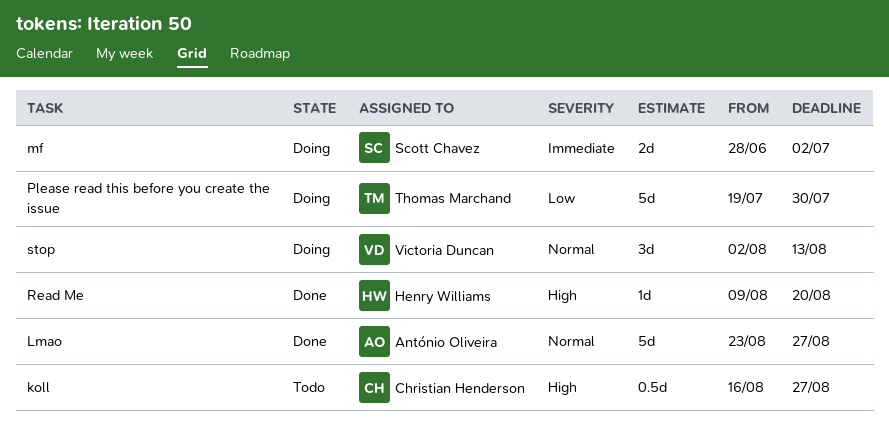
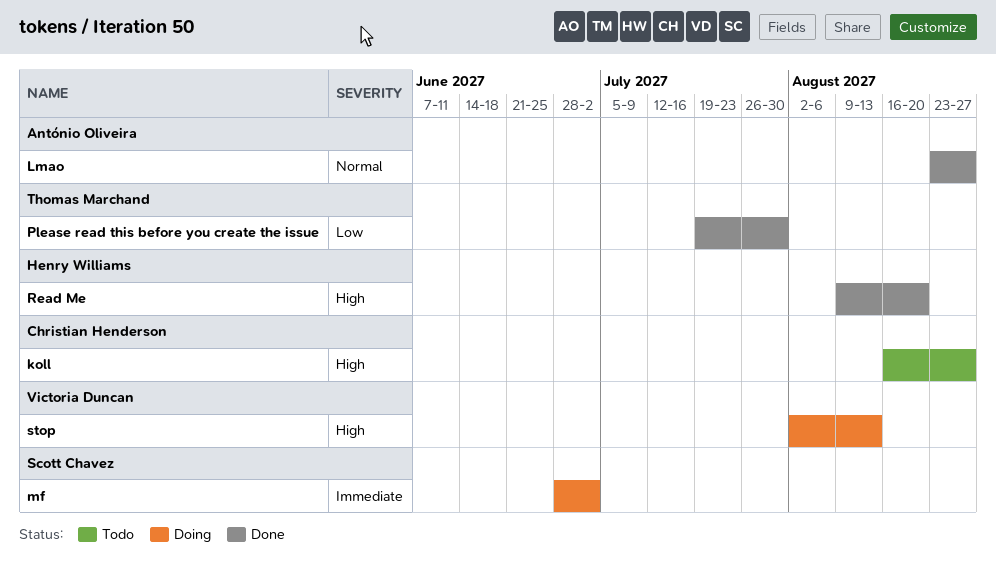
Please read this before you create the issue, status: Doing -> Done
stop, priority: Normal -> High

